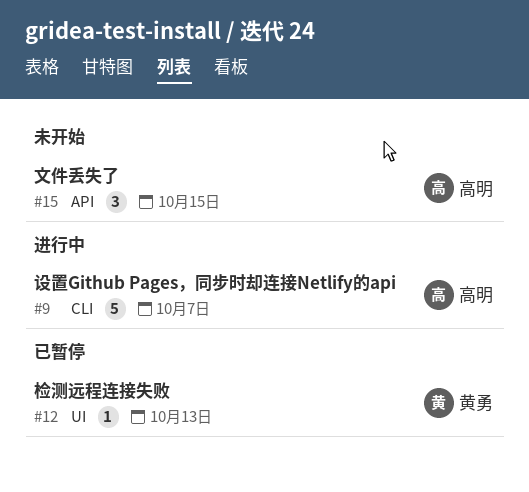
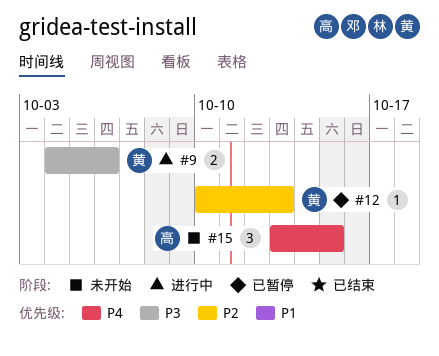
#9, owner: 高明 -> 黄勇
#9, estimate: 5 -> 2
#9, due: Oct 7 -> Oct 6

